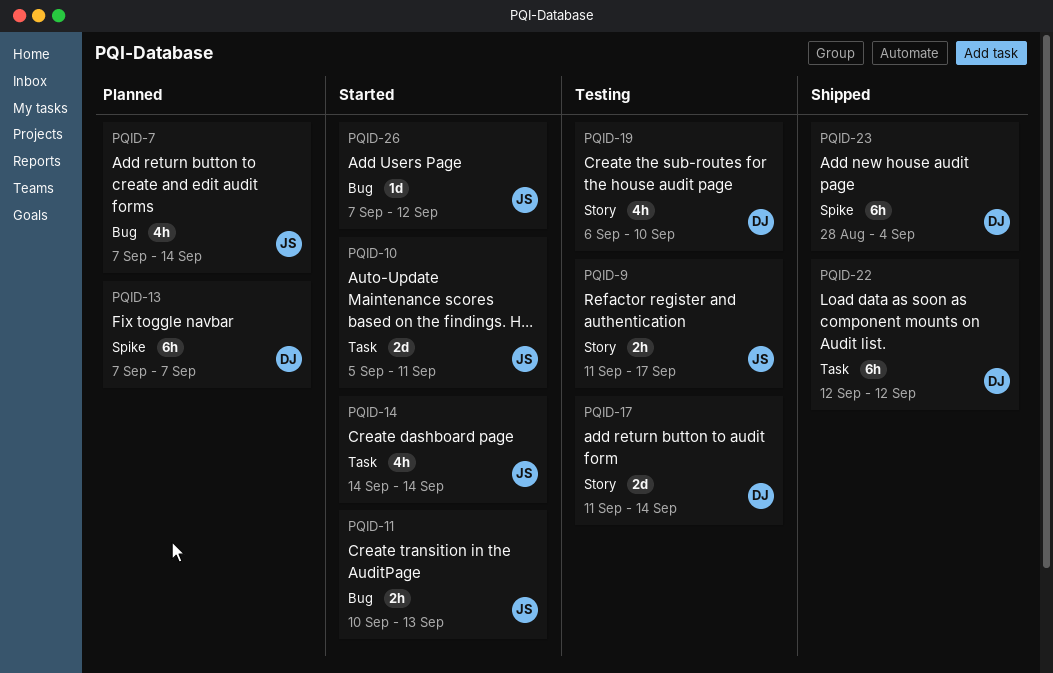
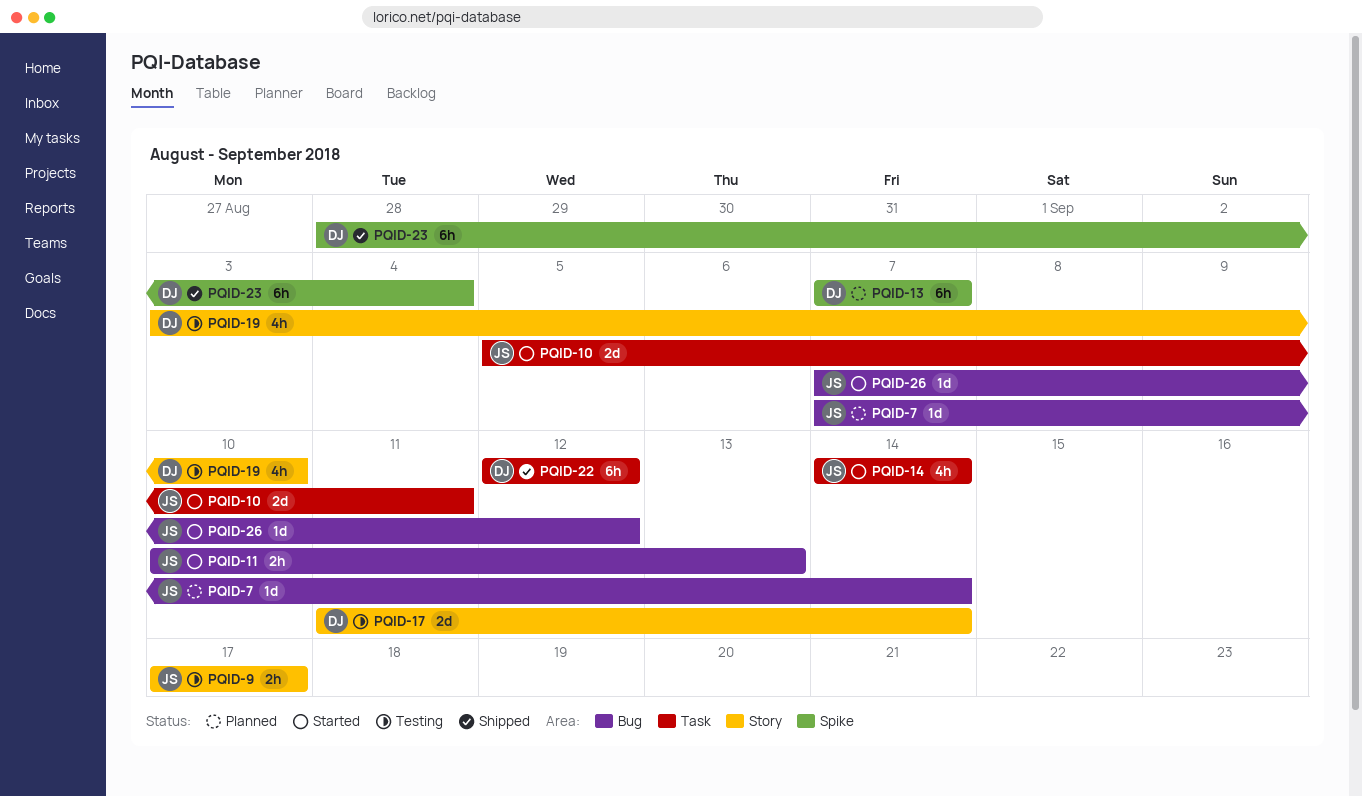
PQID-7, estimate: 4h -> 1d
PQID-9, start: Sep 11 -> Sep 17
PQID-19, start: Sep 6 -> Sep 3

